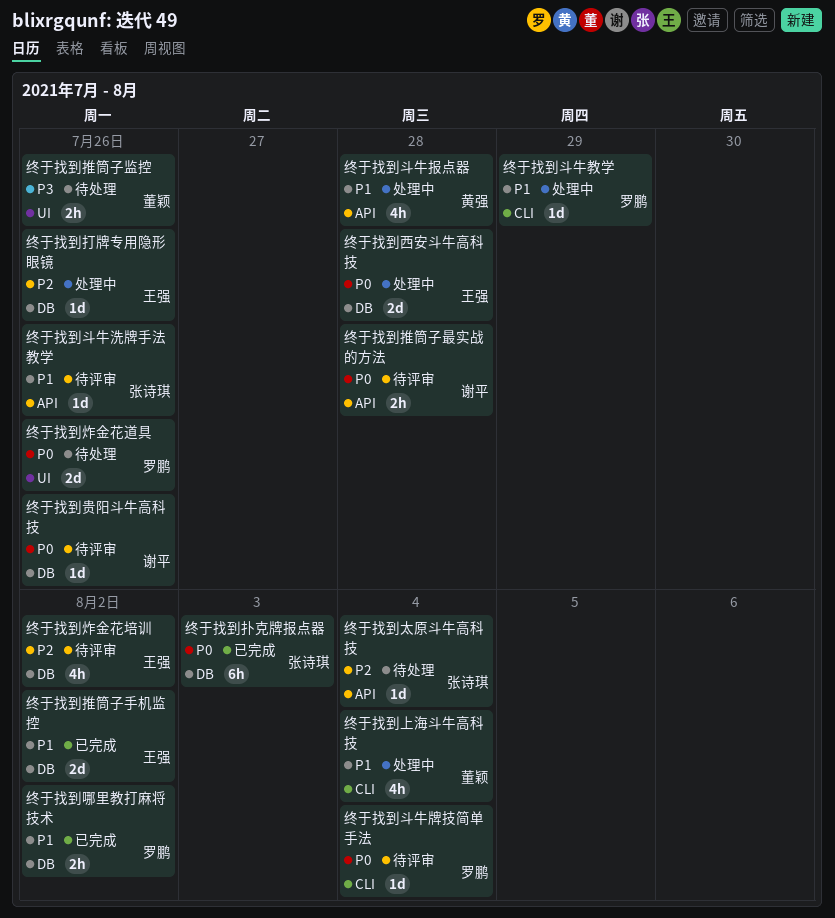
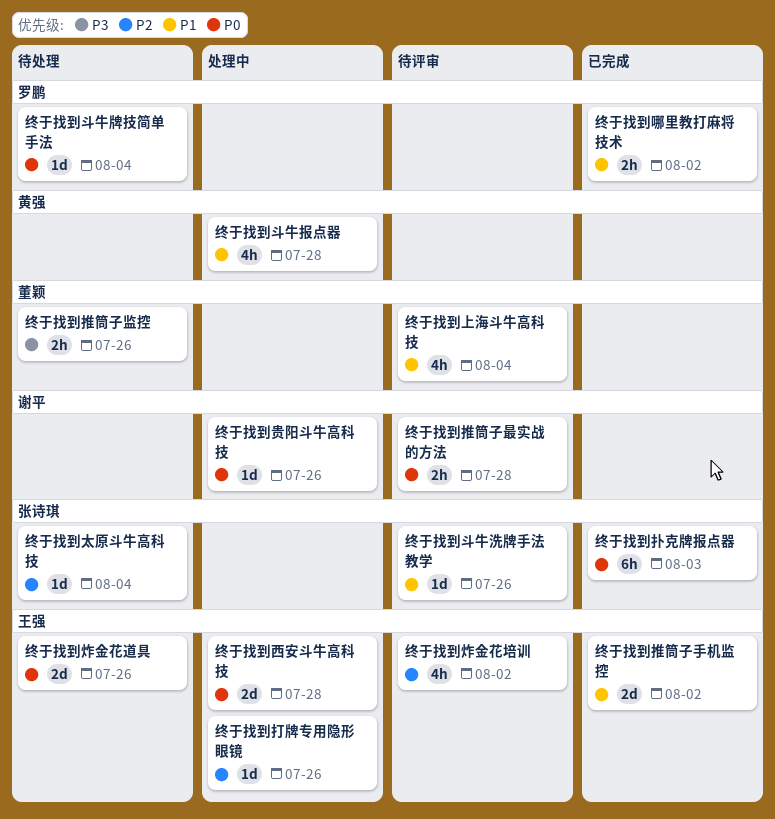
终于找到上海斗牛高科技, status: 处理中 -> 待评审
终于找到斗牛教学: present -> none
终于找到斗牛牌技简单手法, status: 待评审 -> 待处理
终于找到炸金花道具, owner: 罗鹏 -> 王强
终于找到贵阳斗牛高科技, status: 待评审 -> 处理中

